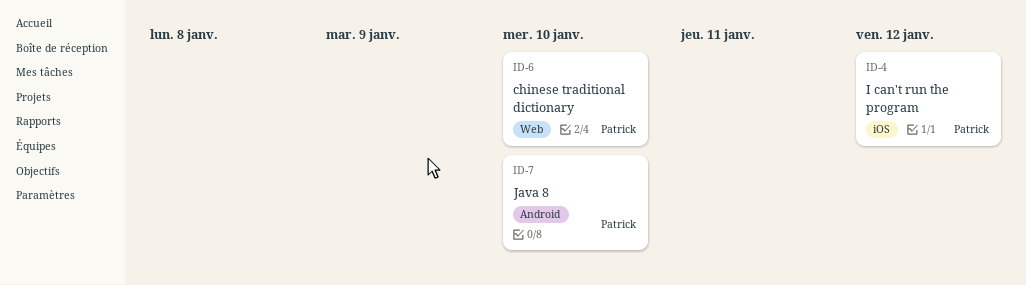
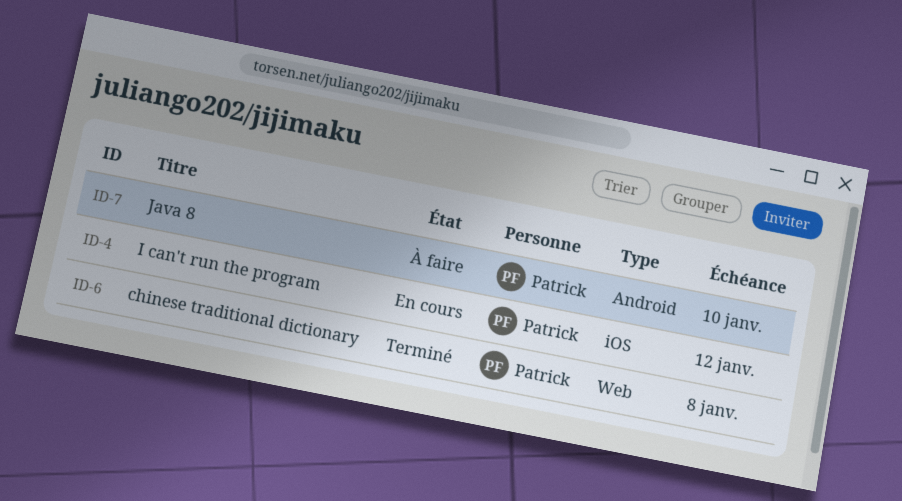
ID-6, due: Jan 10 -> Jan 8

